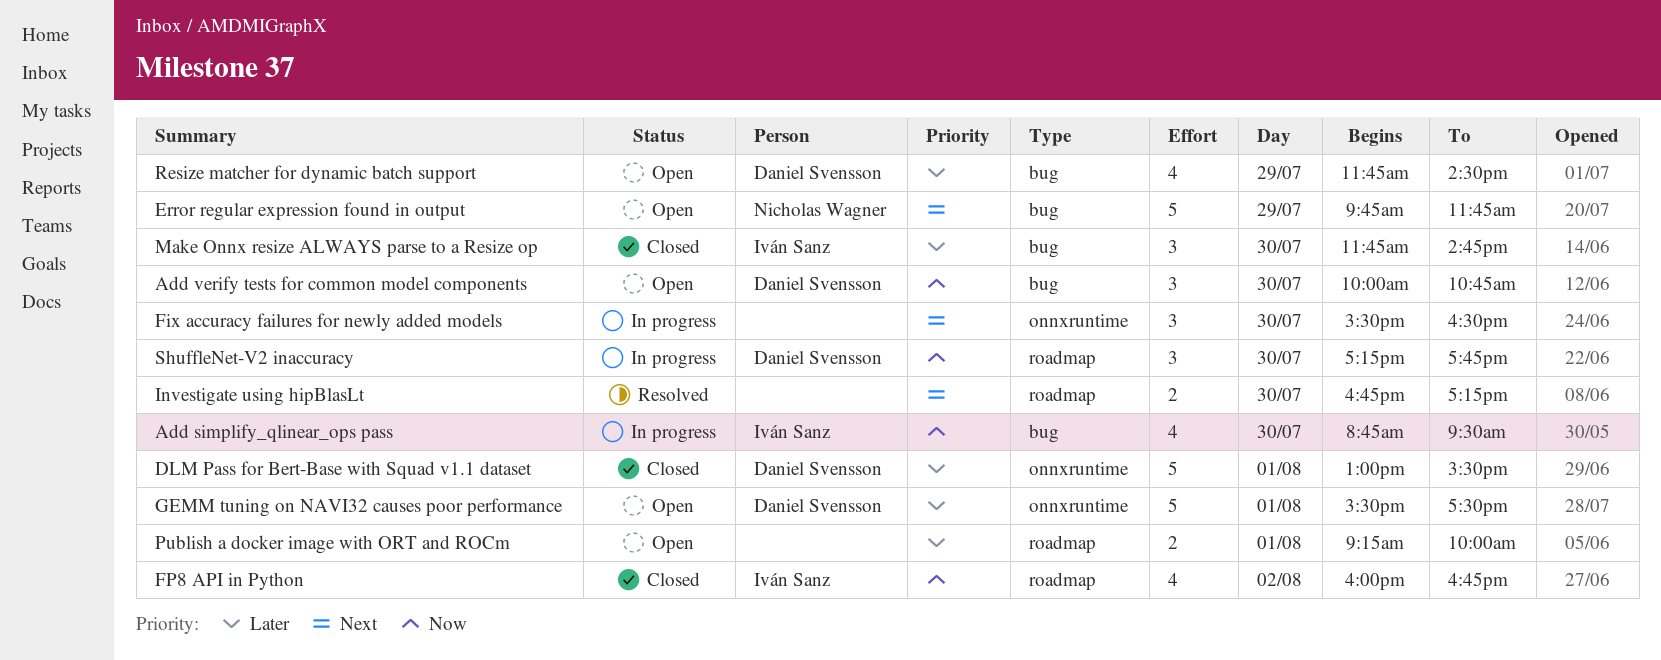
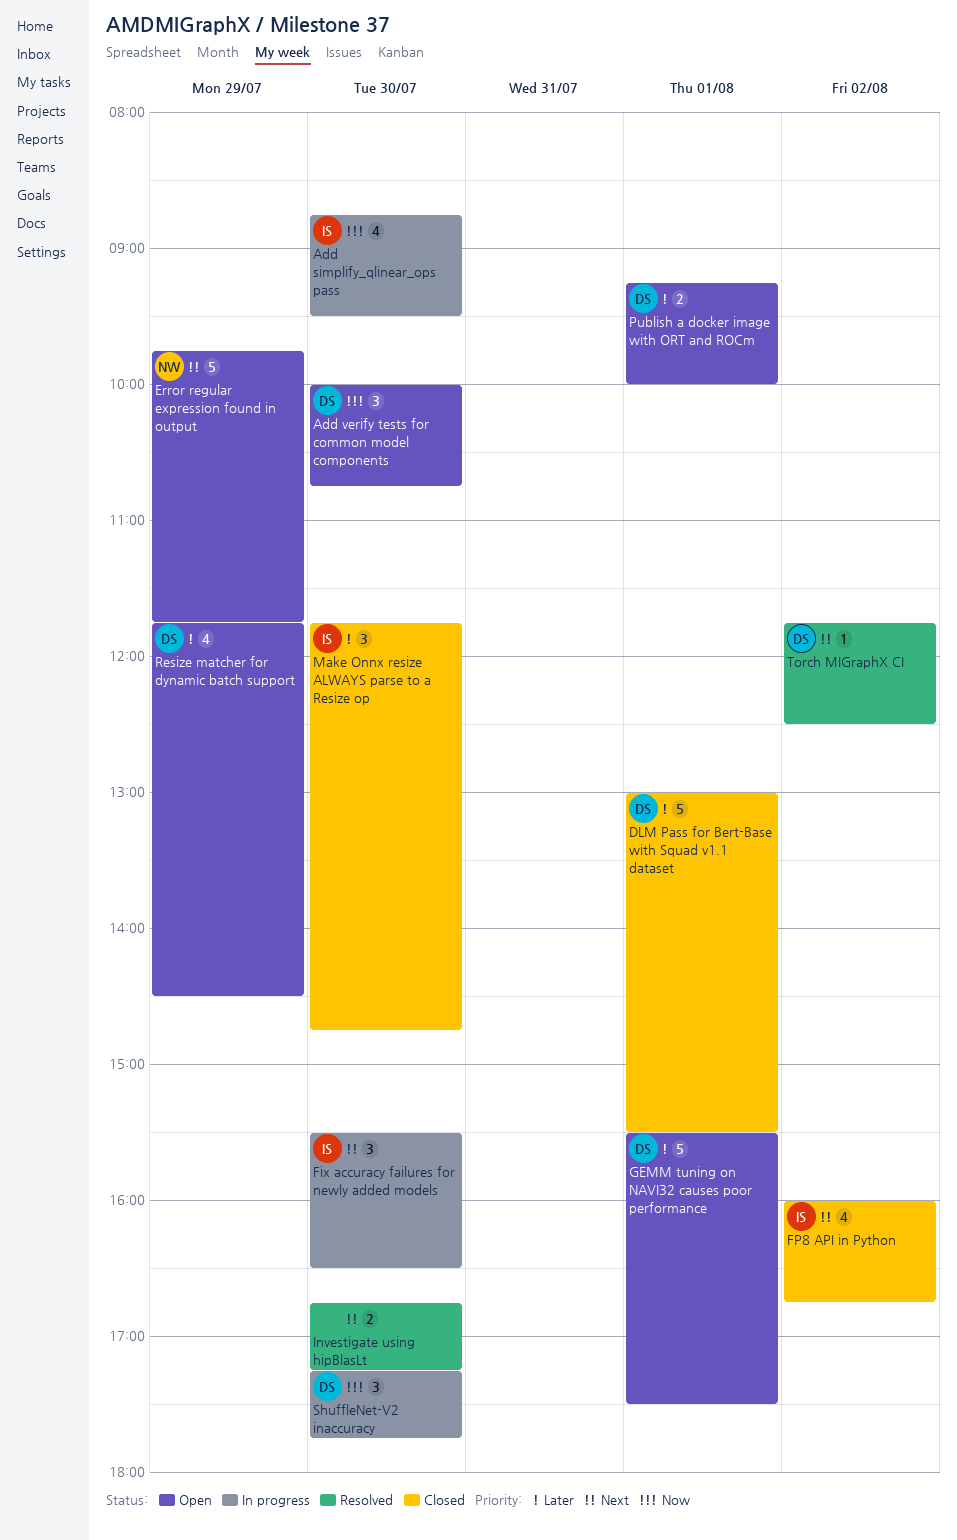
Fix accuracy failures for newly added models, owner: none -> Iván Sanz
FP8 API in Python, priority: Now -> Next
Publish a docker image with ORT and ROCm, owner: none -> Daniel Svensson
Torch MIGraphX CI: none -> present

